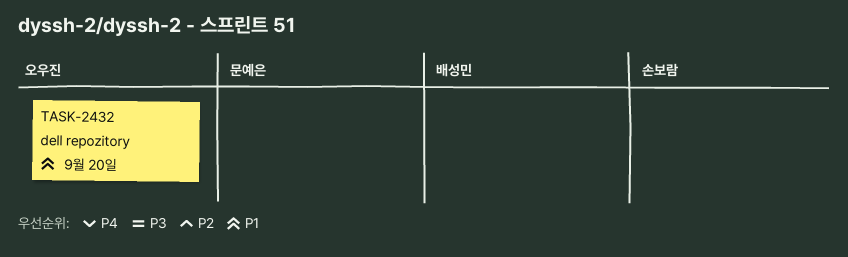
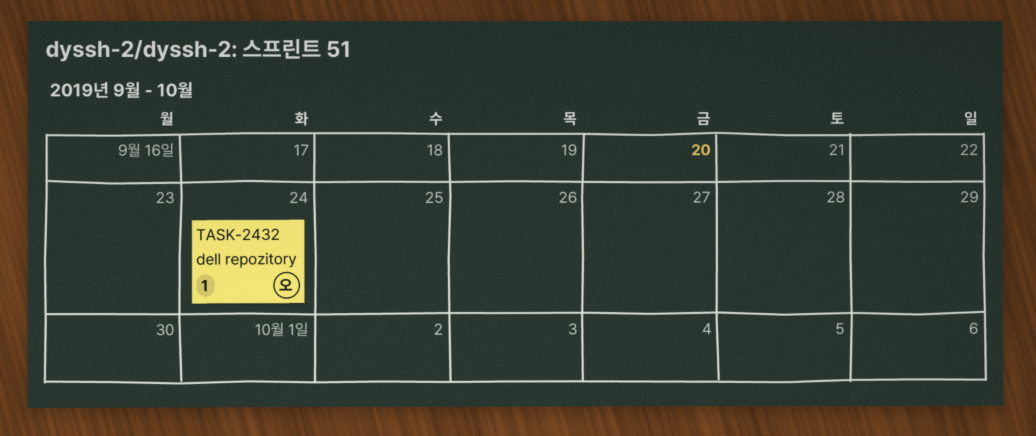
TASK-2432, due: Sep 20 -> Sep 24

